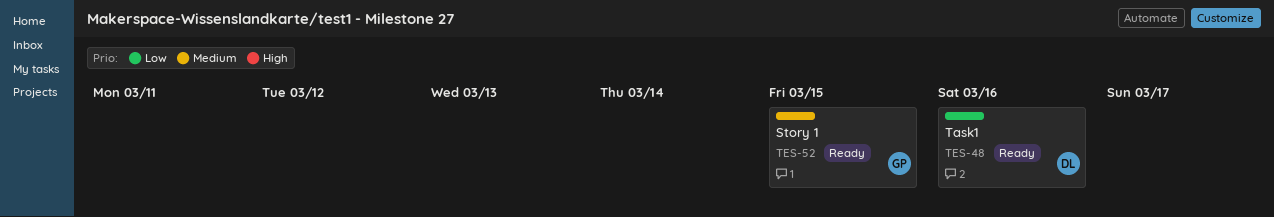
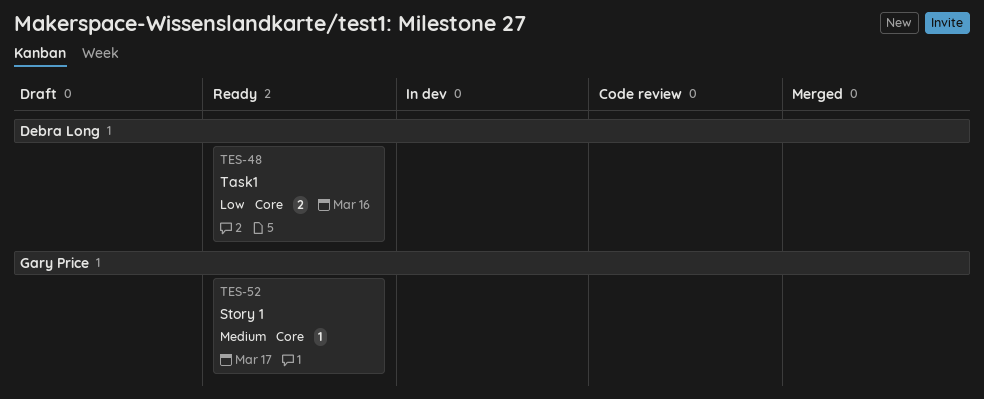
TES-52, due: Mar 15 -> Mar 17

